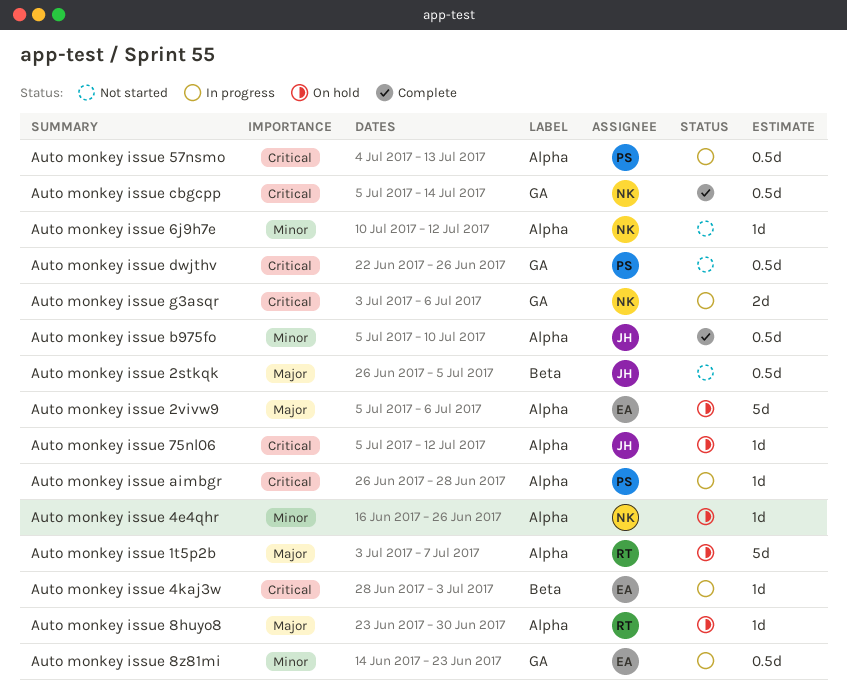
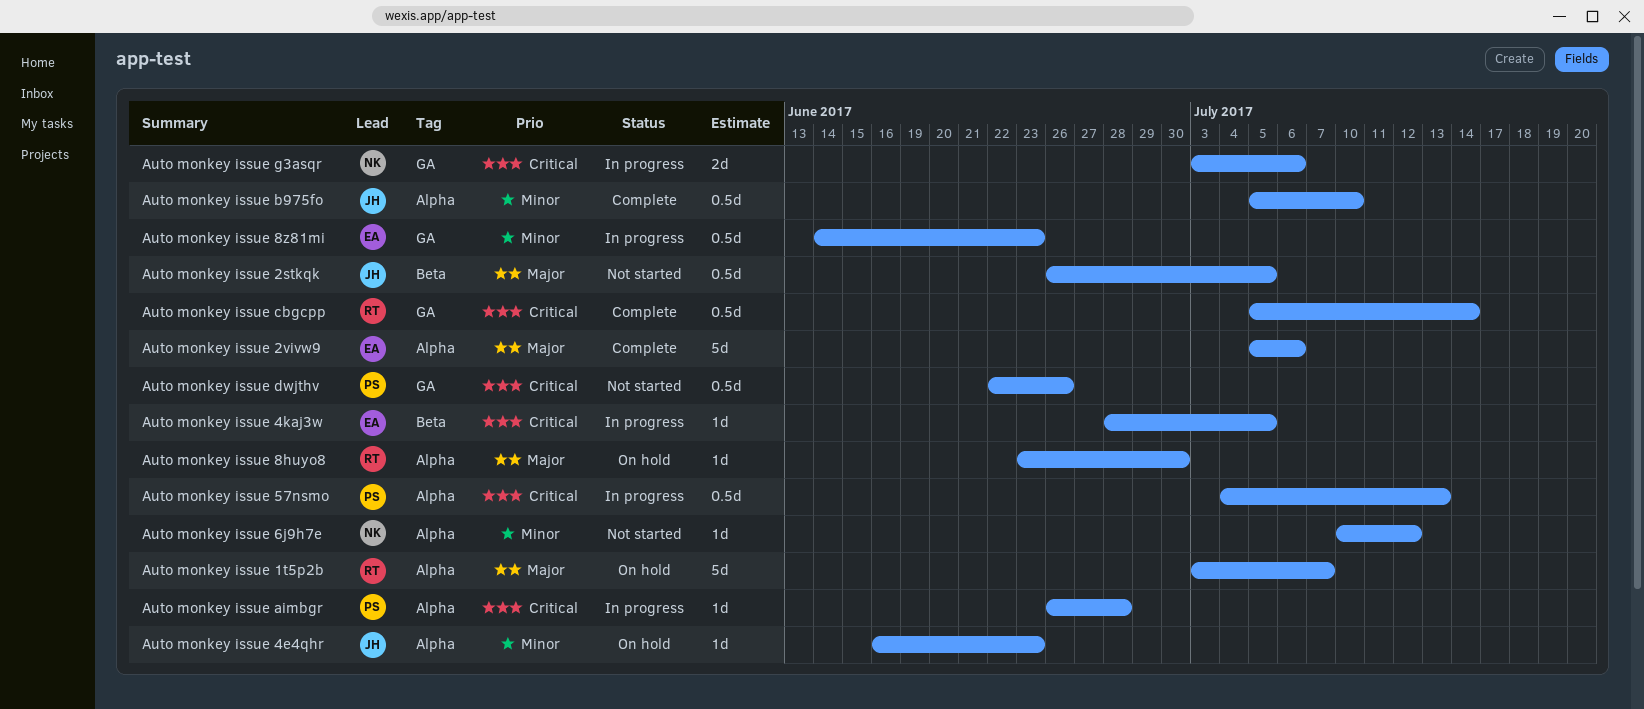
Auto monkey issue 2vivw9, status: On hold -> Complete
Auto monkey issue 4e4qhr, owner: NK -> JH
Auto monkey issue 4e4qhr, due: Jun 26 -> Jun 23
Auto monkey issue 4kaj3w, due: Jul 3 -> Jul 5
Auto monkey issue 75nl06: present -> none
Auto monkey issue cbgcpp, owner: NK -> RT

